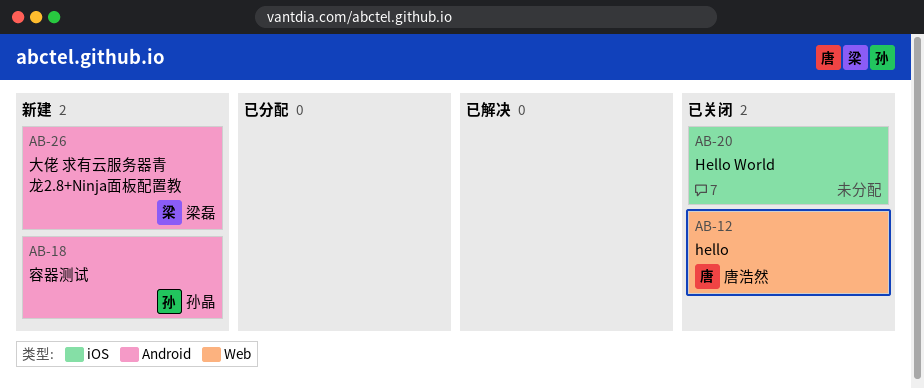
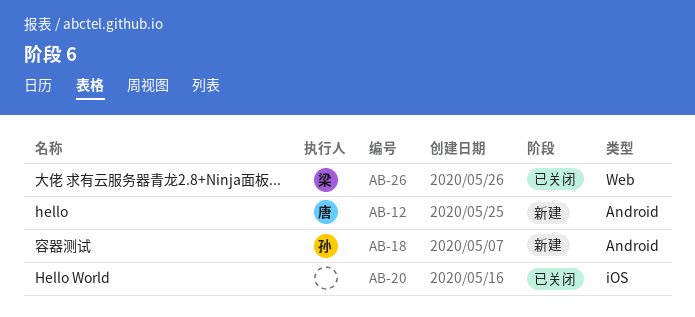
AB-12, status: 已关闭 -> 新建
AB-12, label: Web -> Android
AB-26, status: 新建 -> 已关闭
AB-26, label: Android -> Web

